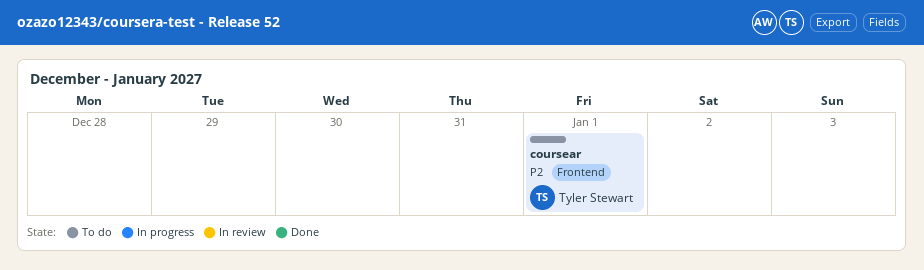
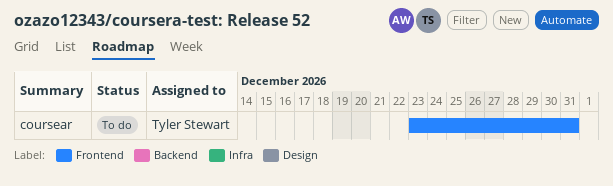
coursear, due: Jan 1 -> Dec 31

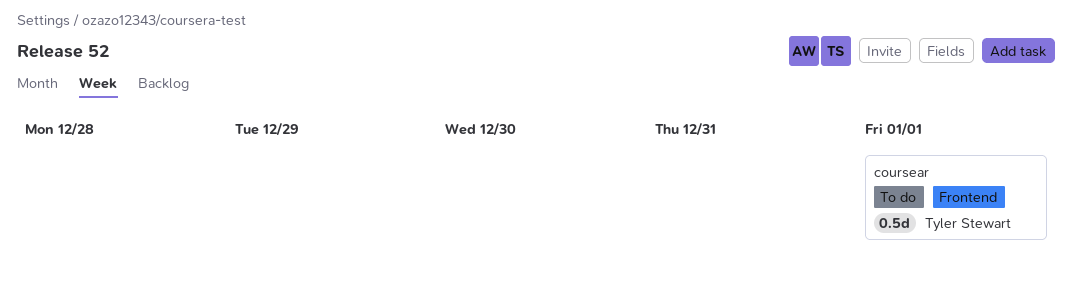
coursear, due: Dec 31 -> Jan 1

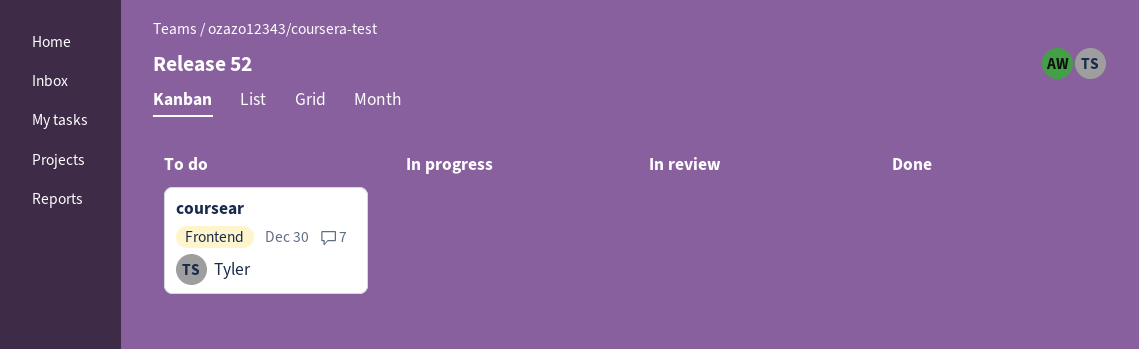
coursear, due: Jan 1 -> Dec 30

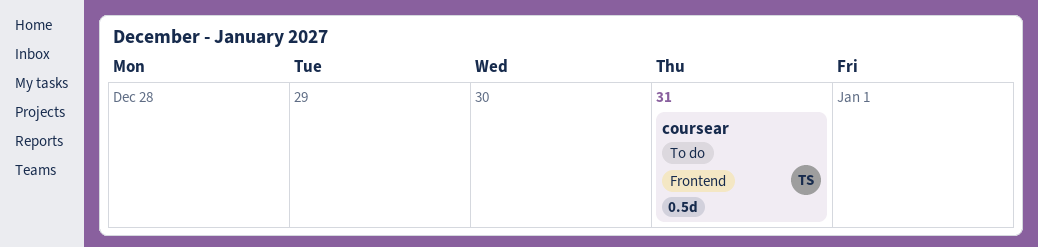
coursear, due: Dec 30 -> Dec 31

